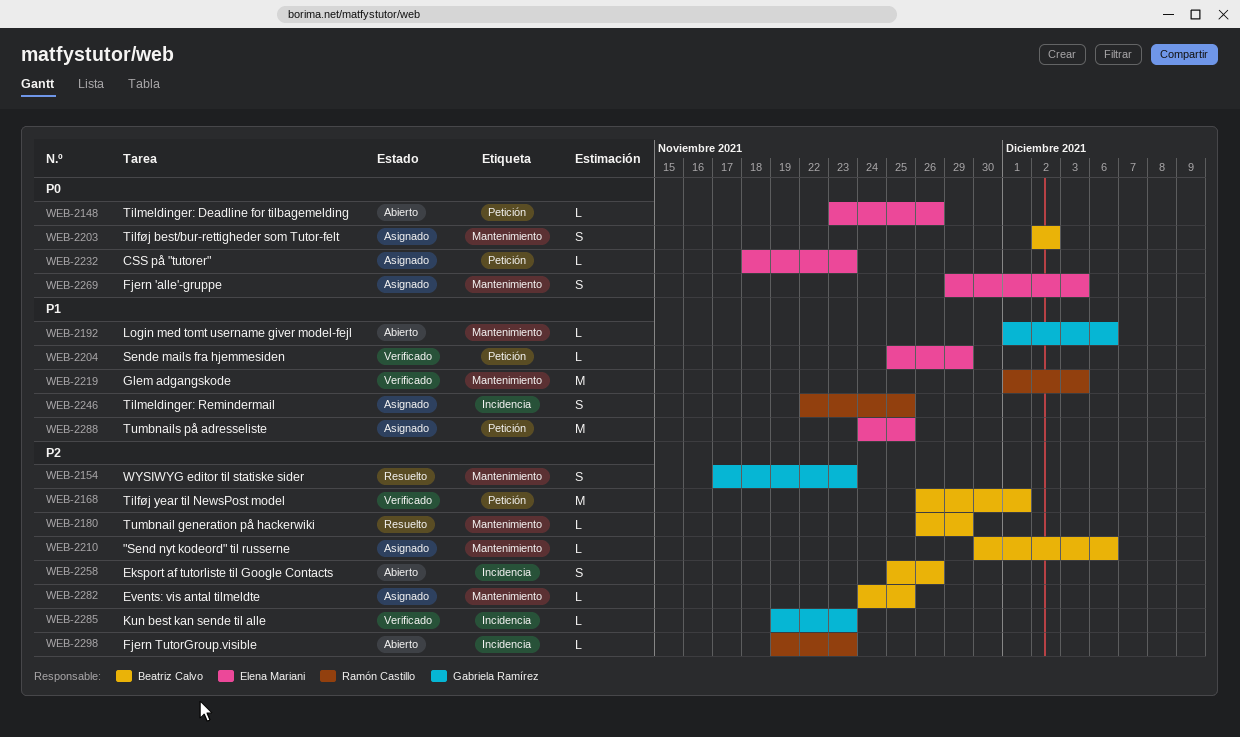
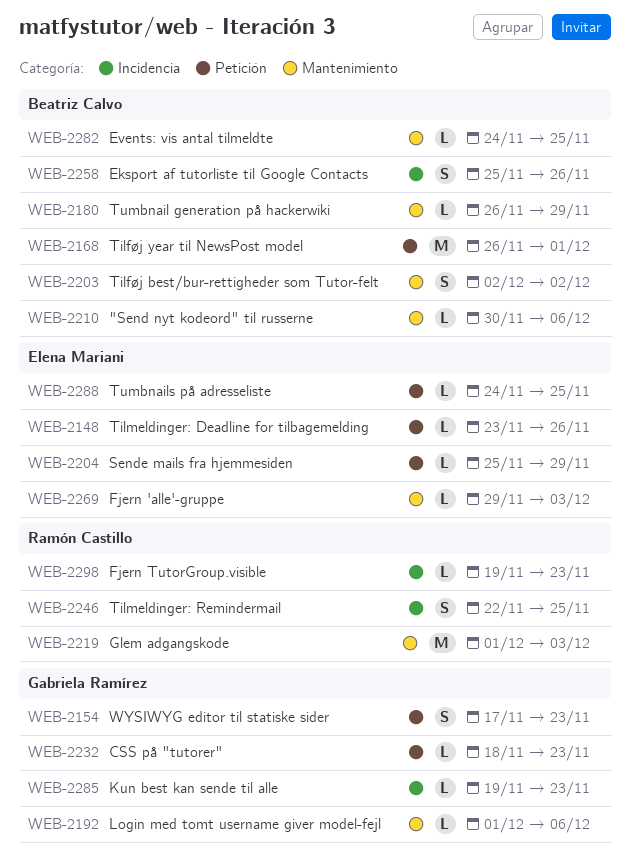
WEB-2154, label: Mantenimiento -> Petición
WEB-2232, owner: Elena Mariani -> Gabriela Ramírez
WEB-2269, estimate: S -> L
WEB-2288, estimate: M -> L

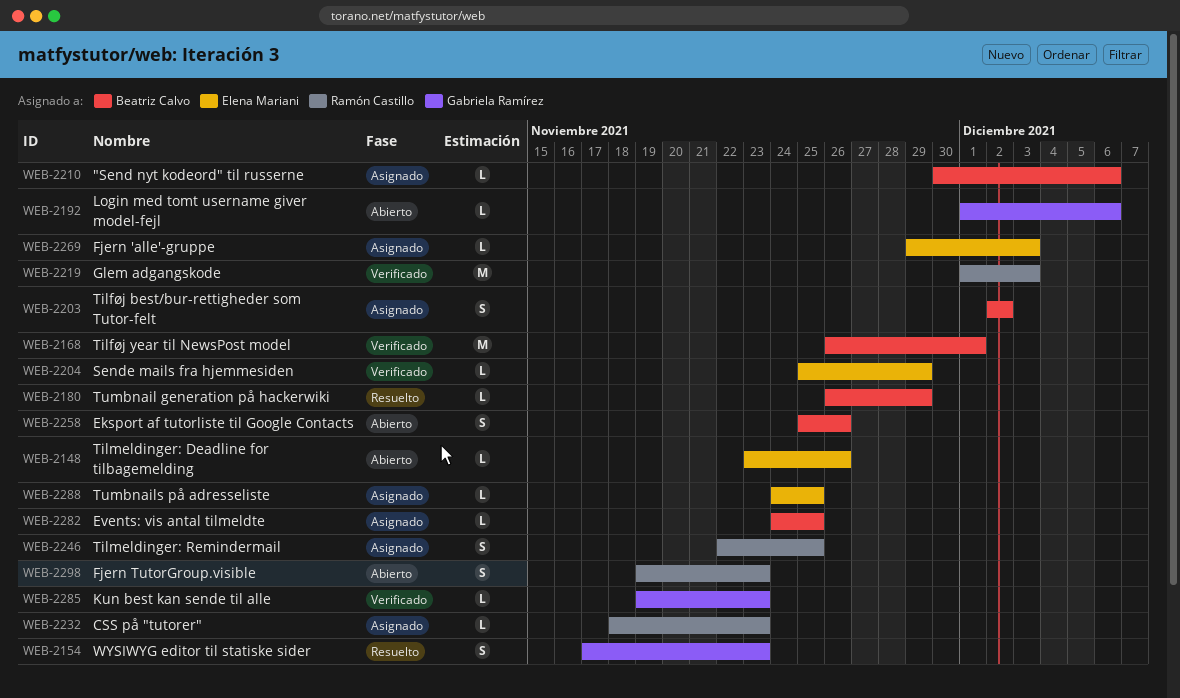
WEB-2232, owner: Gabriela Ramírez -> Ramón Castillo
WEB-2298, estimate: L -> S

